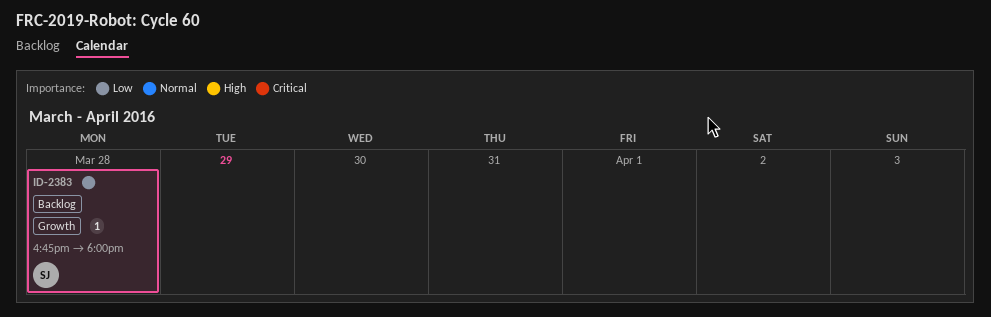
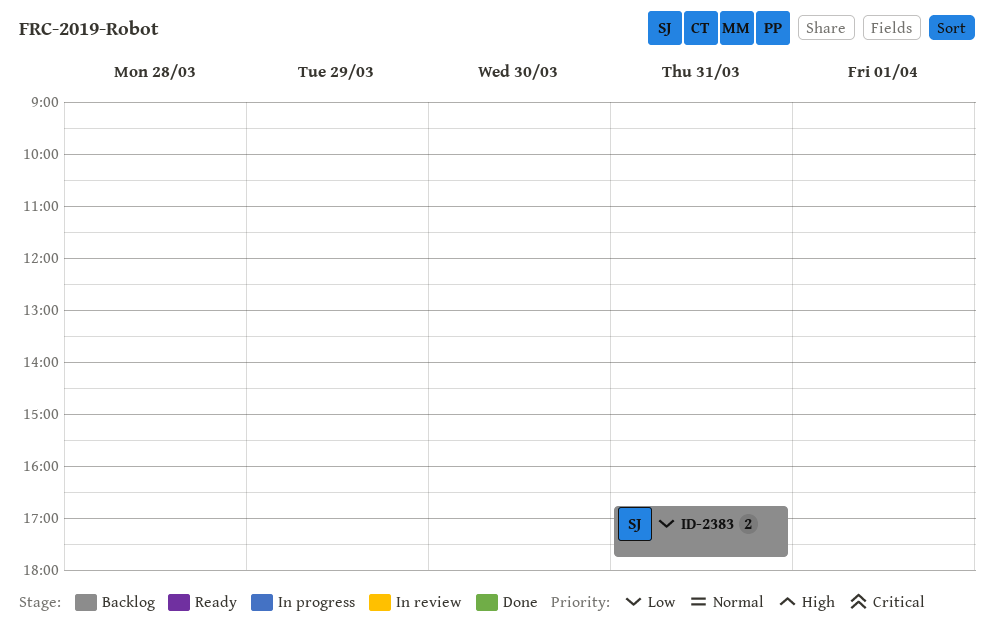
ID-2383, estimate: 1 -> 2
ID-2383, day: Mar 28 -> Mar 31
ID-2383, ends: 18:00 -> 17:45

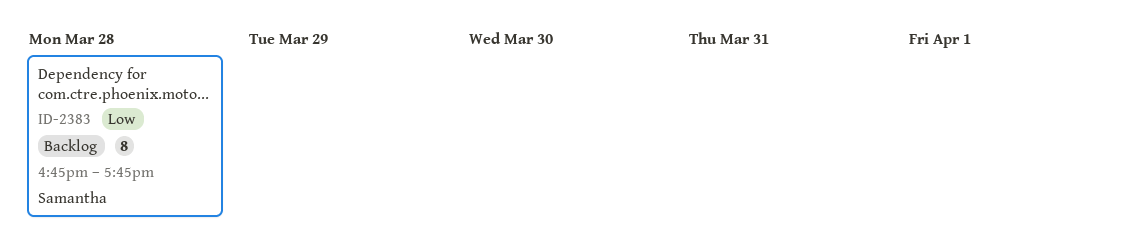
ID-2383, estimate: 2 -> 8
ID-2383, day: Mar 31 -> Mar 28

